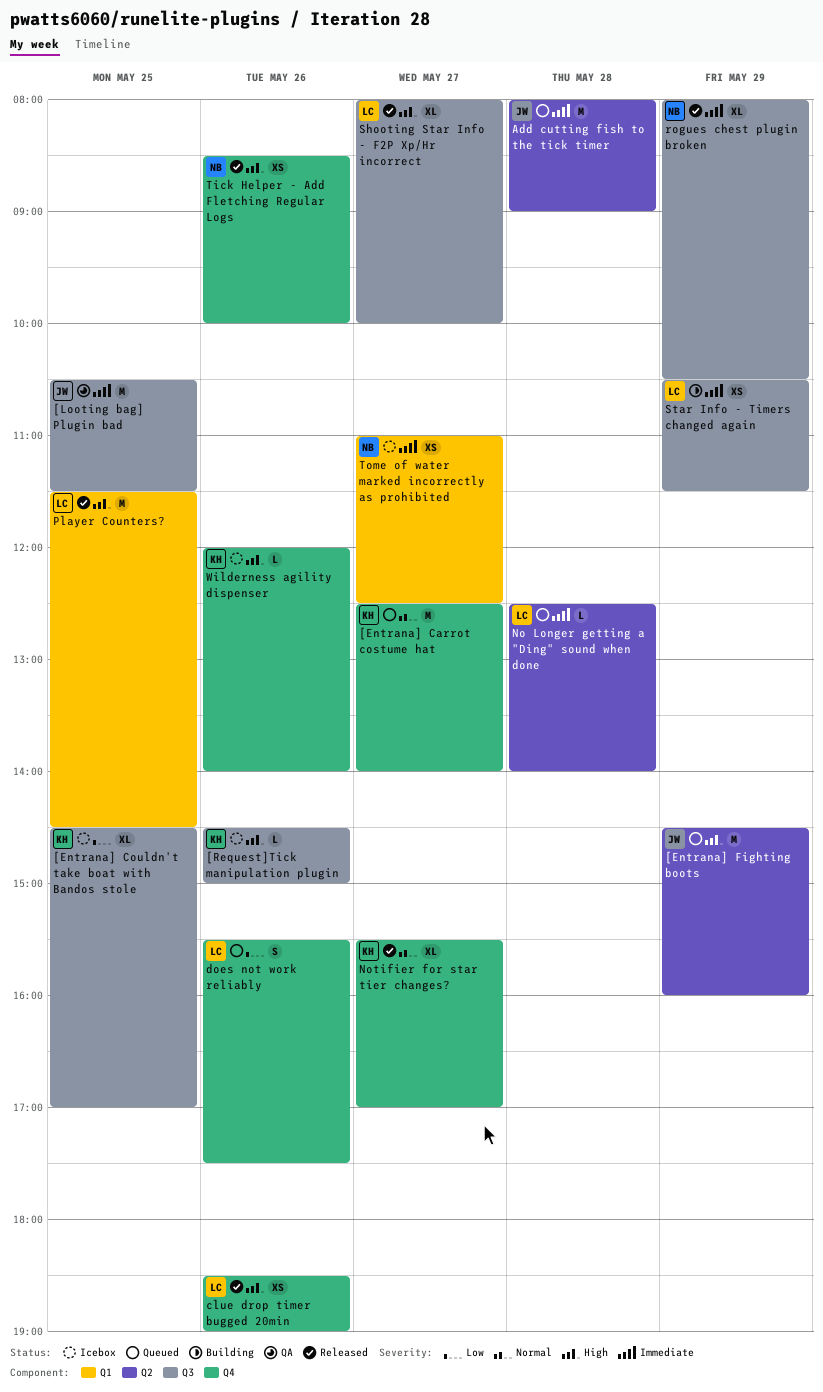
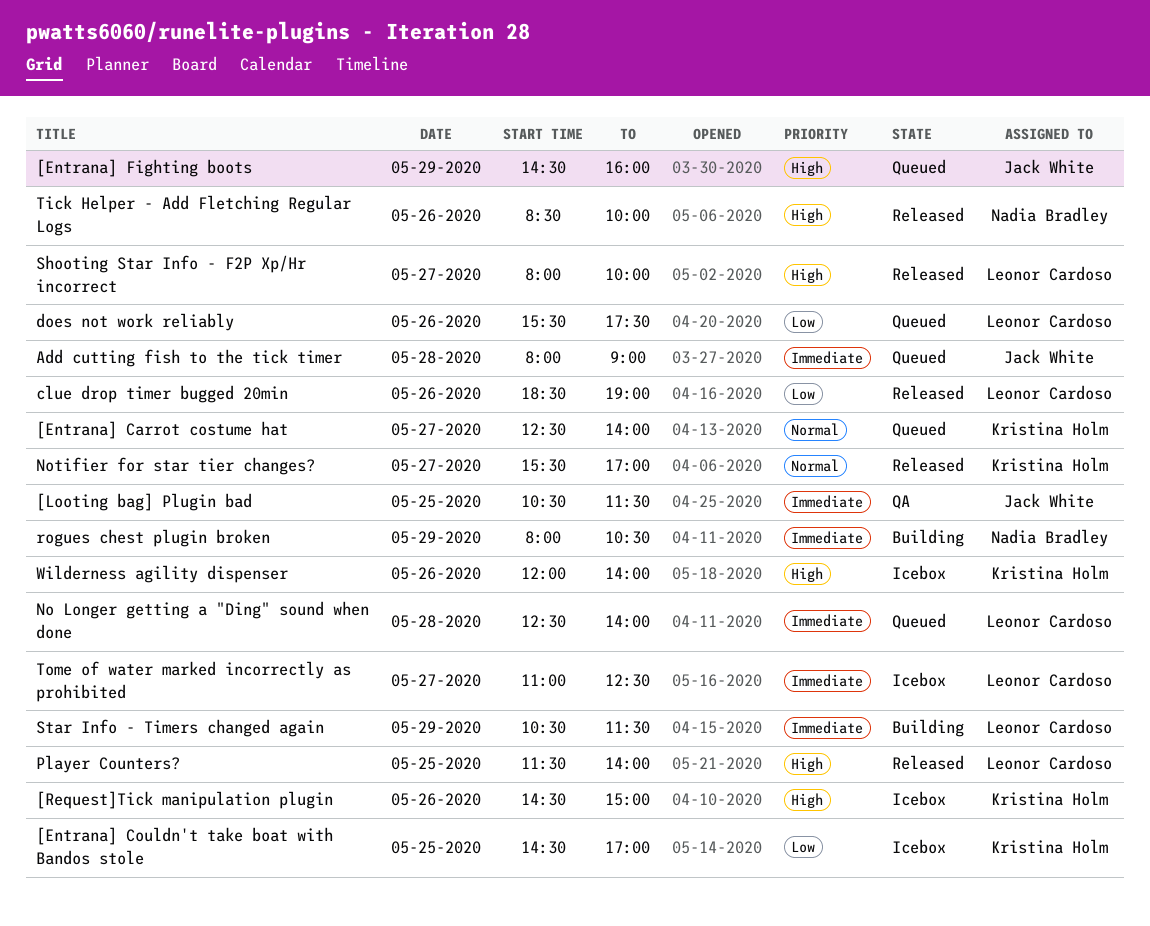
clue drop timer bugged 20min, priority: High -> Low
Player Counters?, ends: 14:30 -> 14:00
rogues chest plugin broken, status: Released -> Building
Tome of water marked incorrectly as prohibited, owner: Nadia Bradley -> Leonor Cardoso

